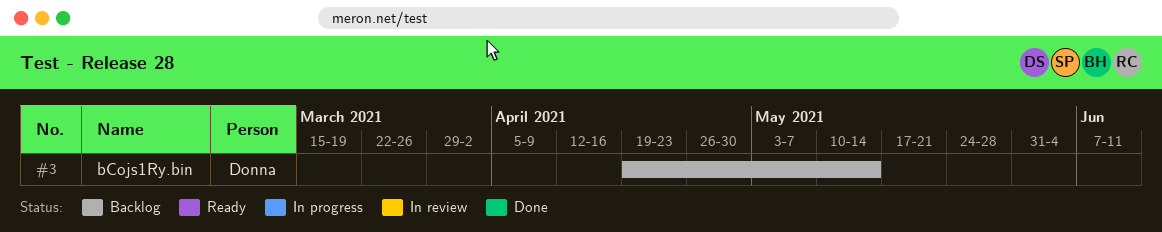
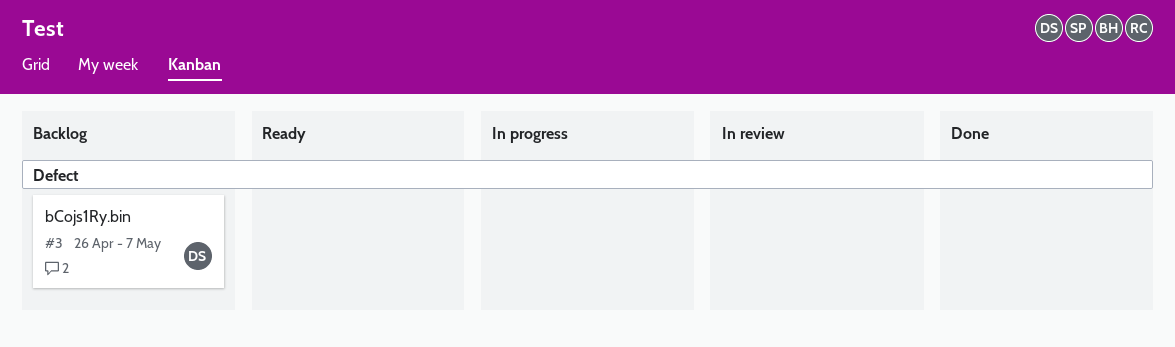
#3, start: Apr 19 -> Apr 26
#3, due: May 14 -> May 7

